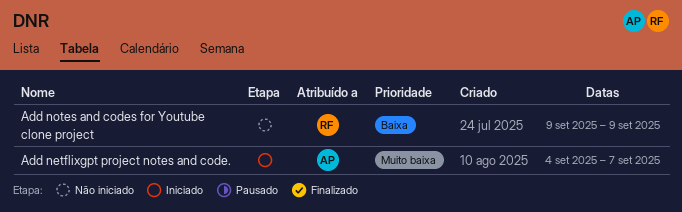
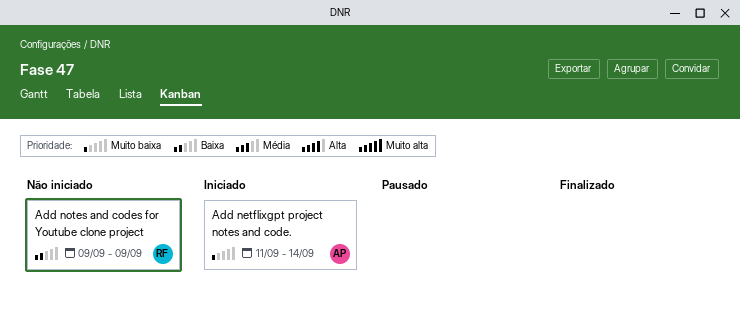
Add netflixgpt project notes and code., start: Sep 4 -> Sep 11
Add netflixgpt project notes and code., due: Sep 7 -> Sep 14

